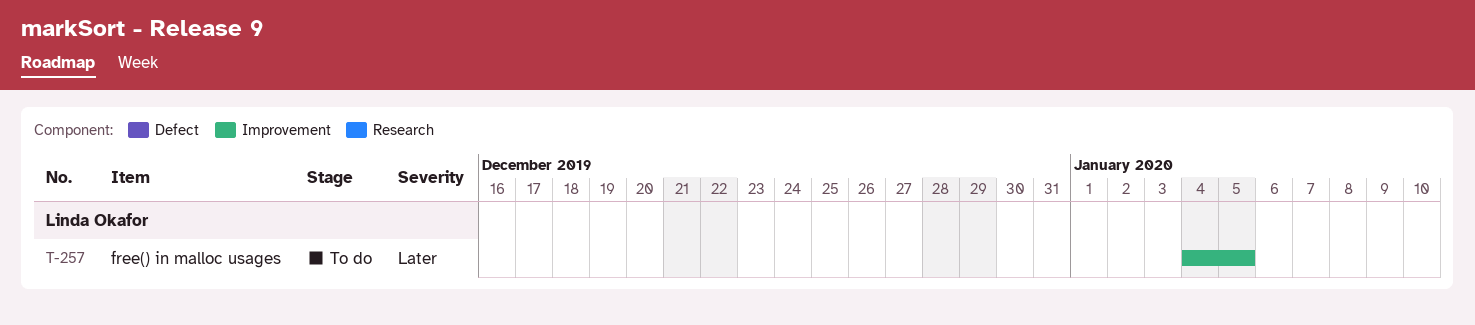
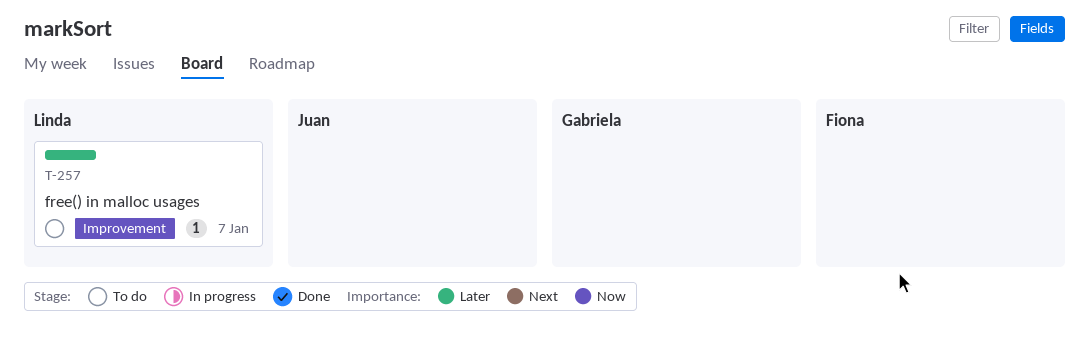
T-257, due: Jan 5 -> Jan 7

